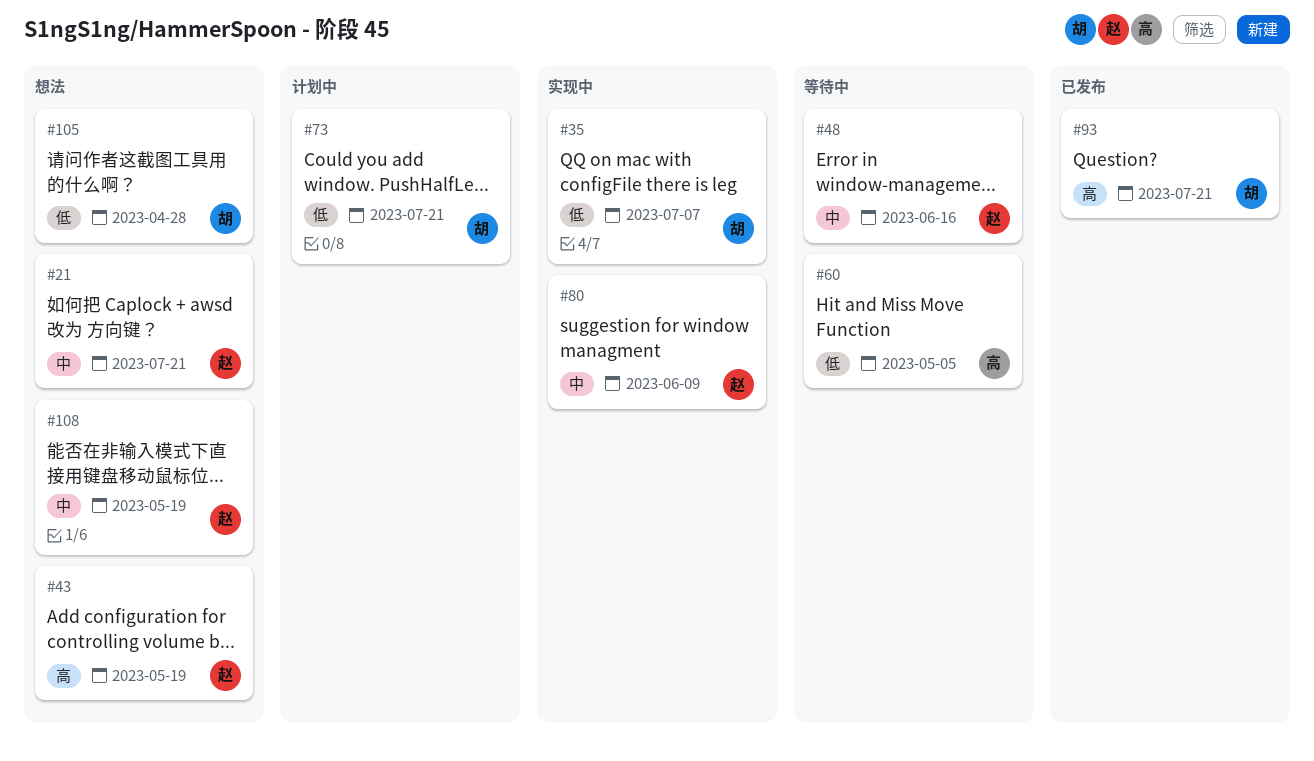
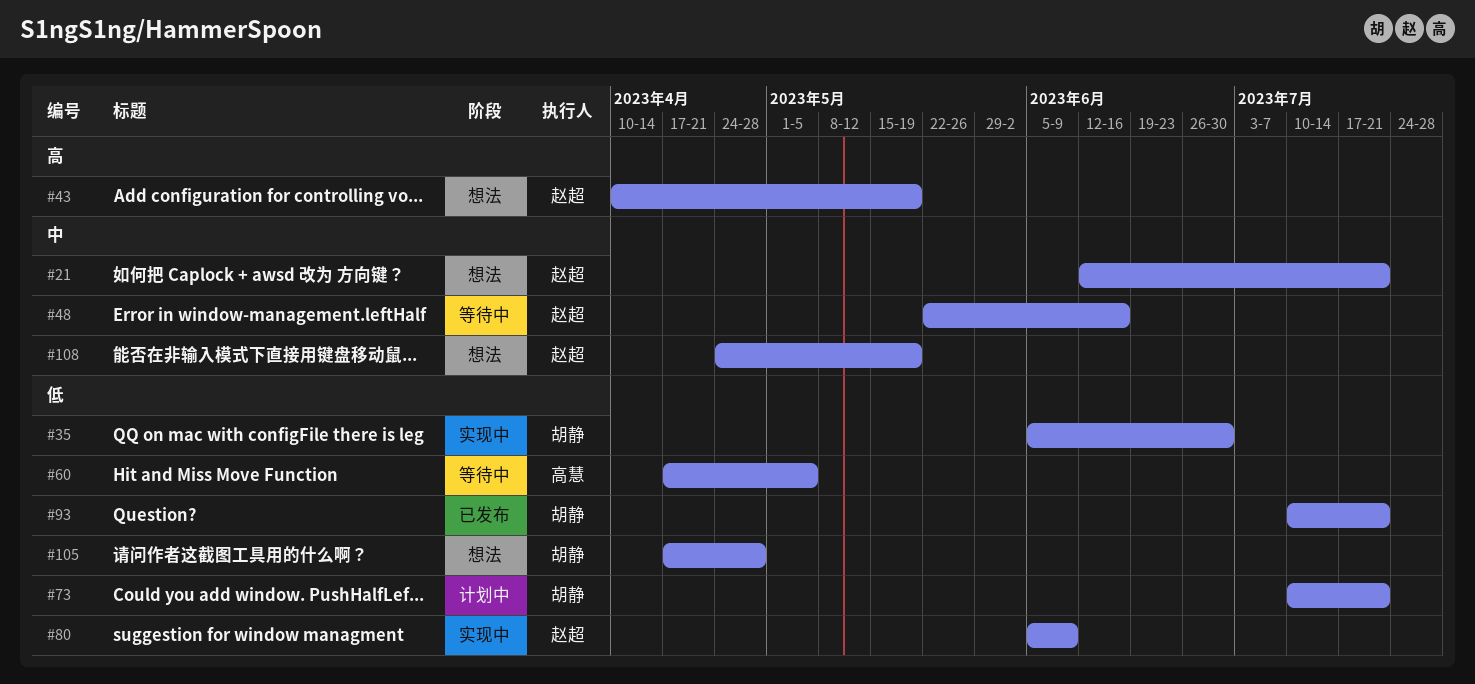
#35, due: Jul 7 -> Jun 30
#80, priority: 中 -> 低
#93, priority: 高 -> 低

